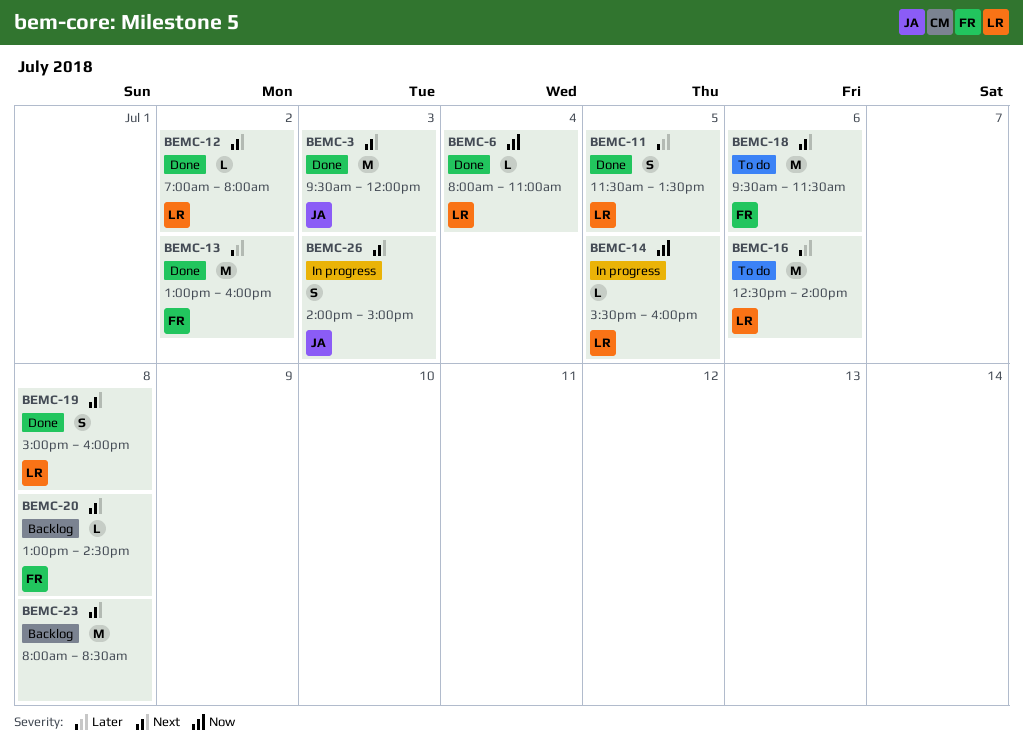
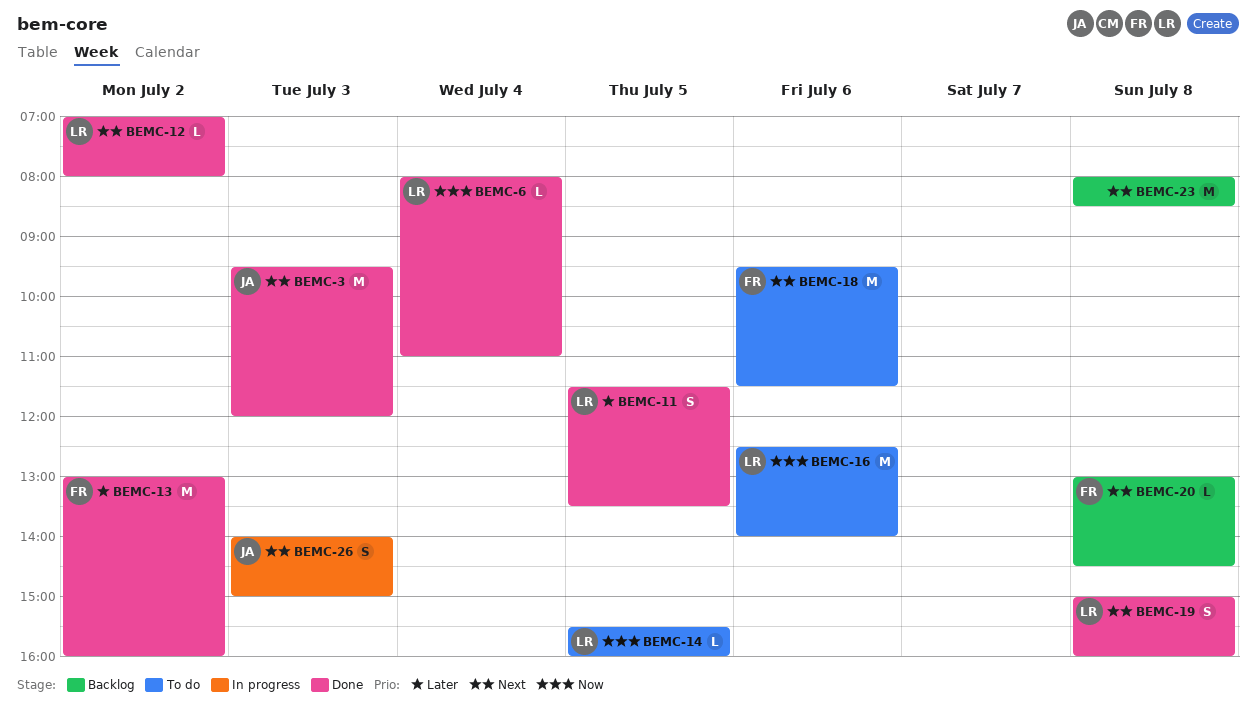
BEMC-14, status: In progress -> To do
BEMC-16, priority: Later -> Now

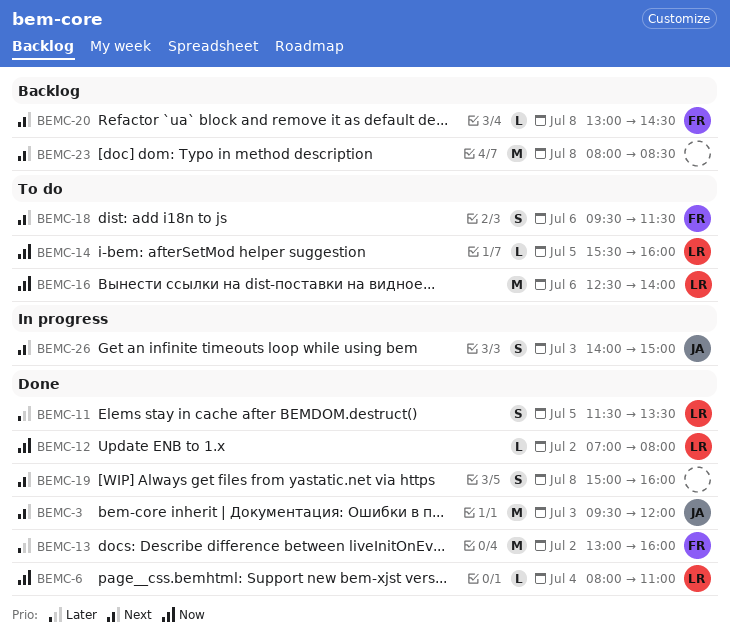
BEMC-12, priority: Next -> Now
BEMC-18, estimate: M -> S
BEMC-19, owner: LR -> none

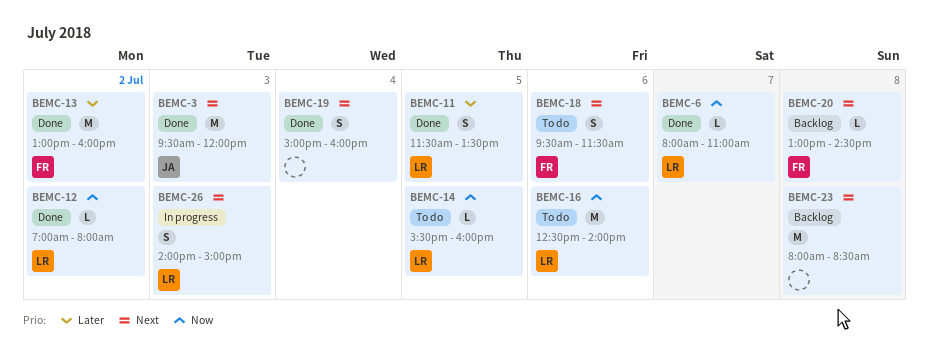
BEMC-6, day: Jul 4 -> Jul 7
BEMC-19, day: Jul 8 -> Jul 4
BEMC-26, owner: JA -> LR

